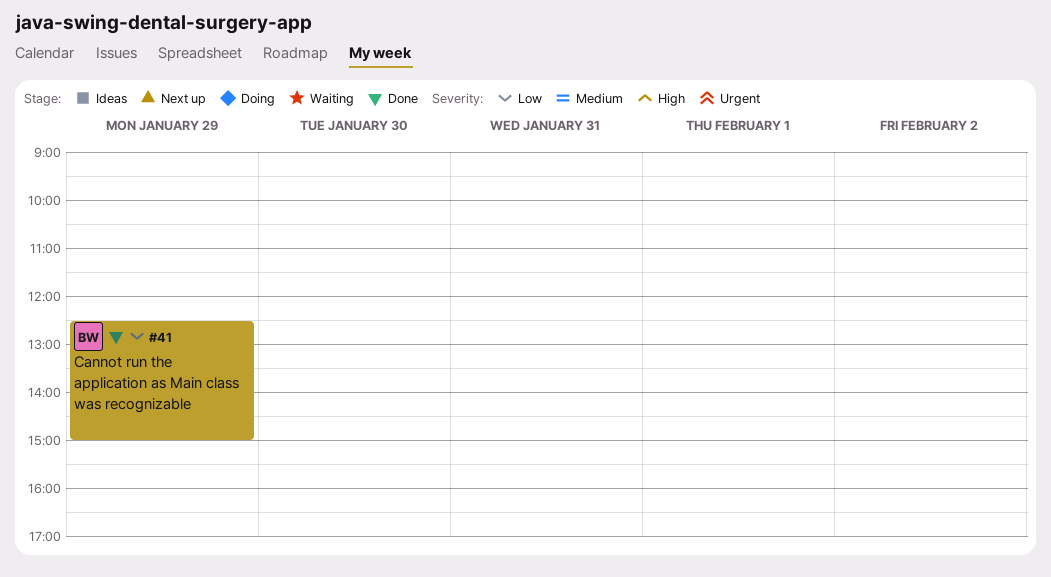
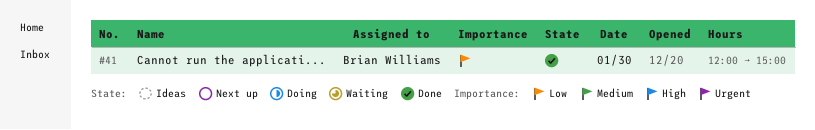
#41, day: Jan 29 -> Jan 30
#41, begins: 12:30 -> 12:00

